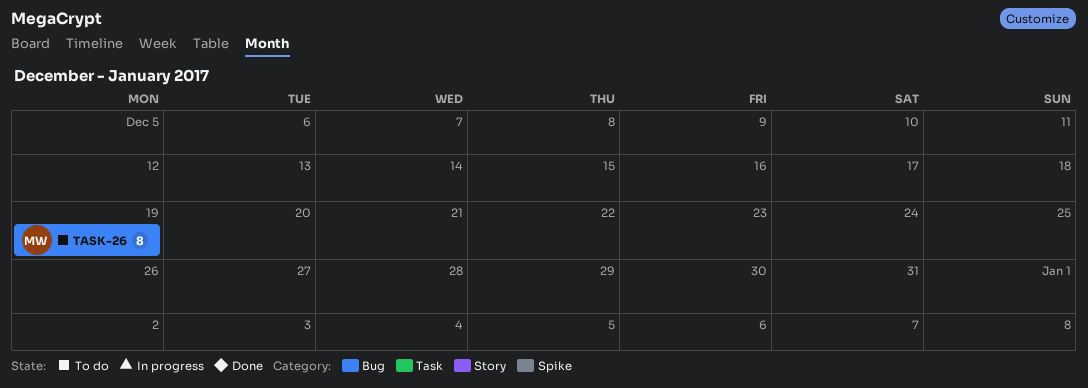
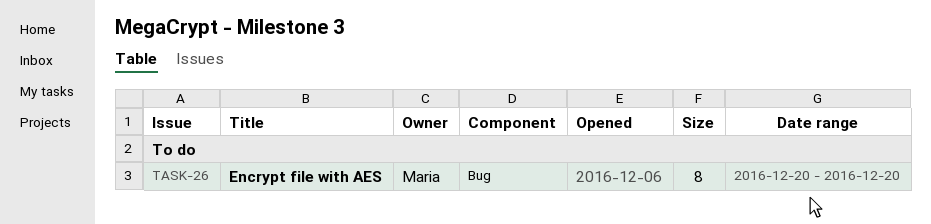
TASK-26, start: Dec 19 -> Dec 20
TASK-26, due: Dec 19 -> Dec 20

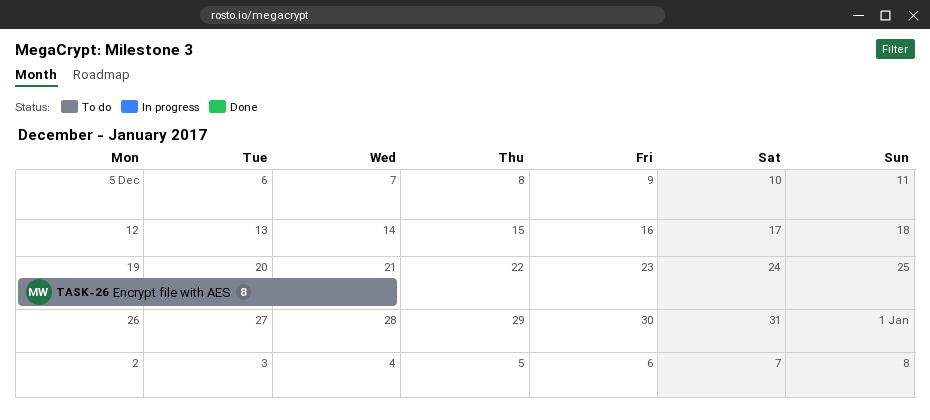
TASK-26, start: Dec 20 -> Dec 19
TASK-26, due: Dec 20 -> Dec 21

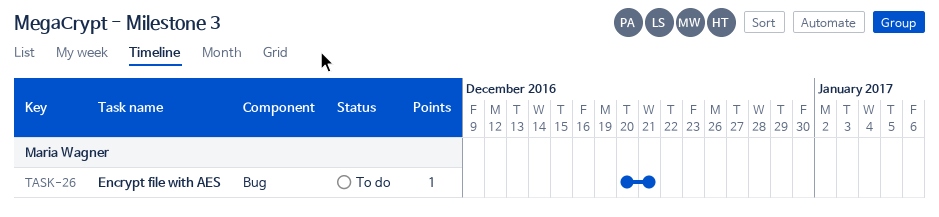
TASK-26, estimate: 8 -> 1
TASK-26, start: Dec 19 -> Dec 20

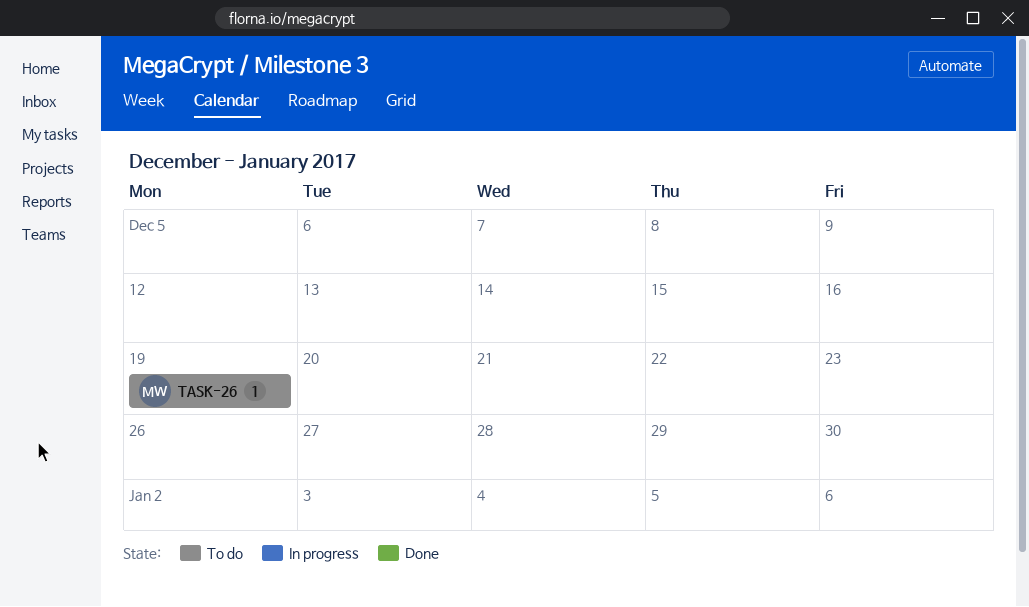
TASK-26, start: Dec 20 -> Dec 19
TASK-26, due: Dec 21 -> Dec 19

